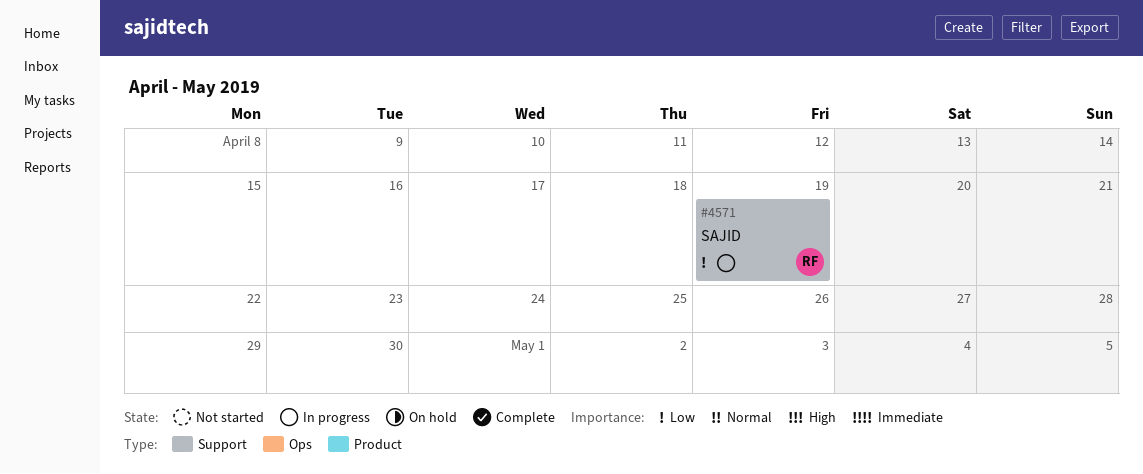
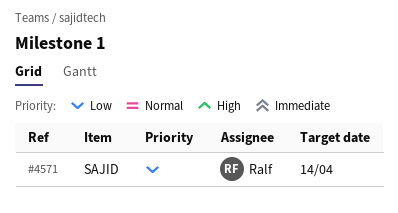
#4571, due: Apr 19 -> Apr 14

